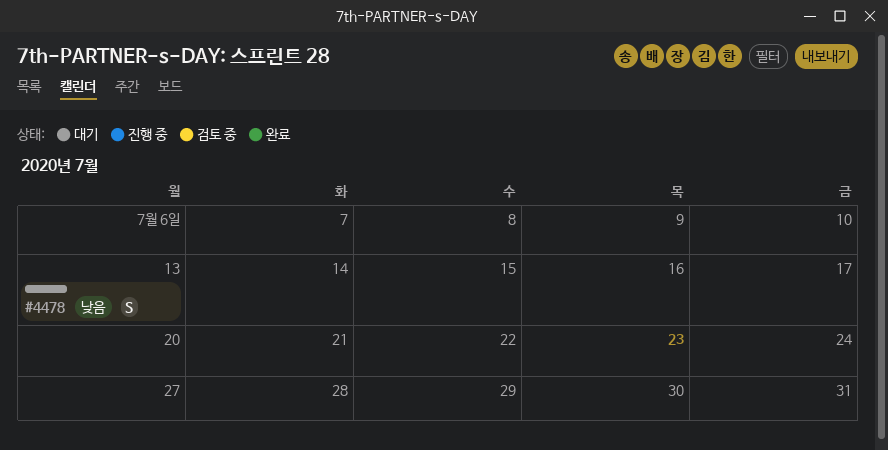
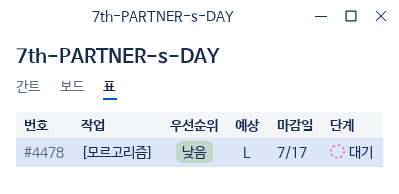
#4478, estimate: S -> L
#4478, due: Jul 13 -> Jul 17

